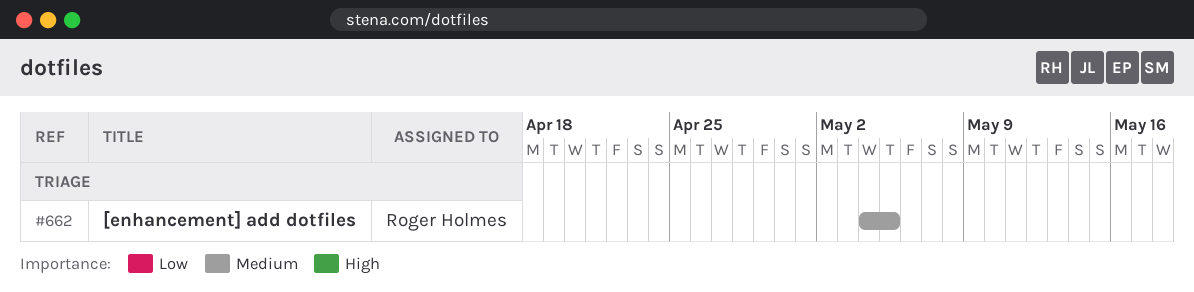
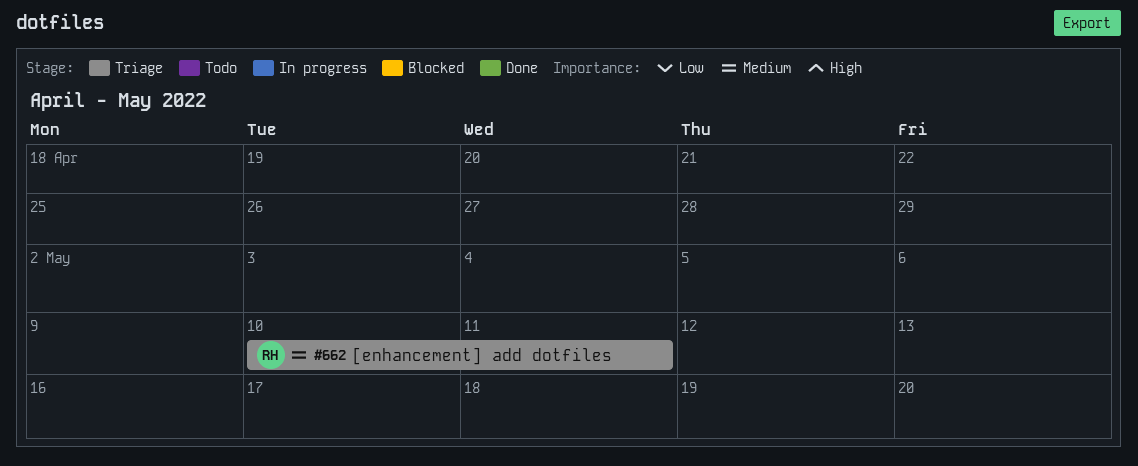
#662, start: May 4 -> May 10
#662, due: May 5 -> May 11

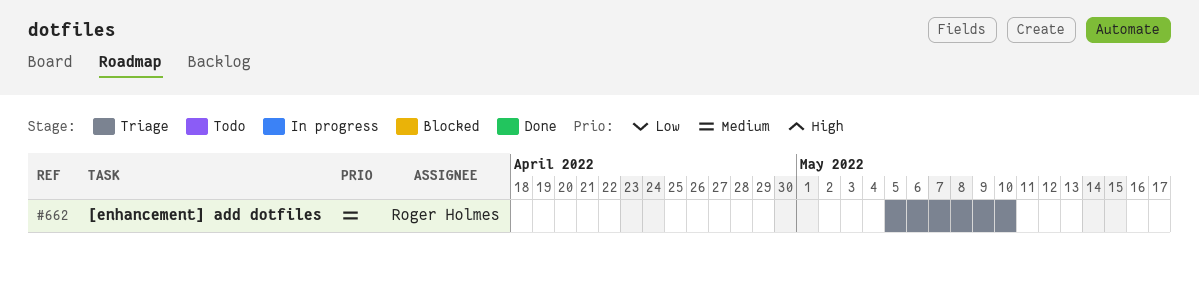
#662, start: May 10 -> May 5
#662, due: May 11 -> May 10

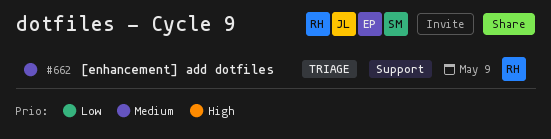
#662, due: May 10 -> May 9

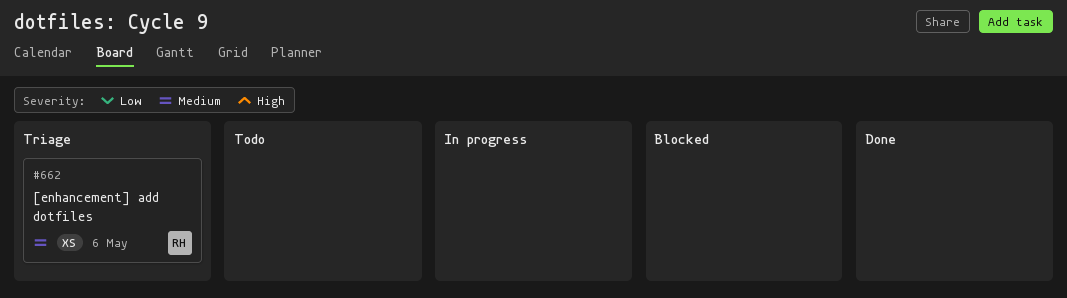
#662, due: May 9 -> May 6

